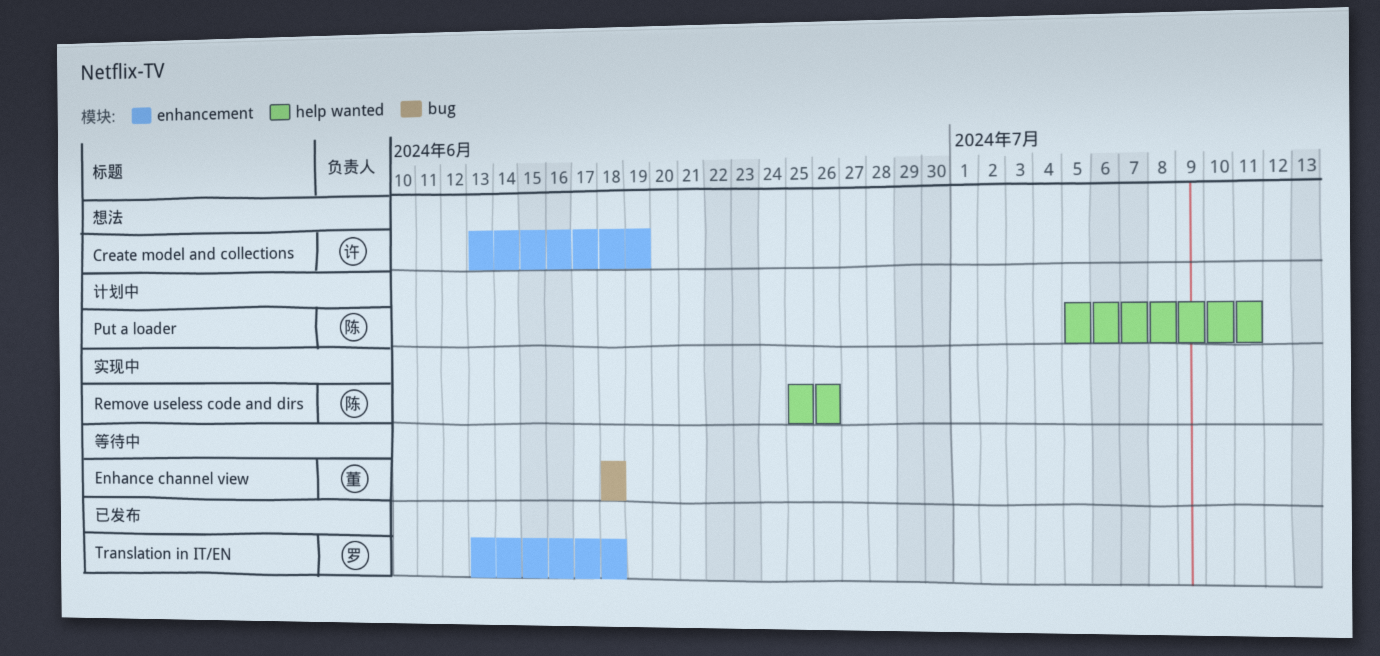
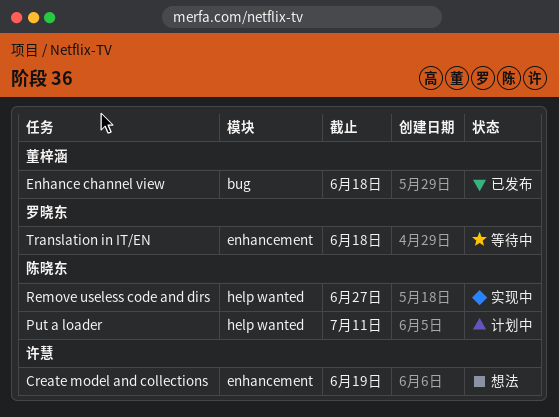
Enhance channel view, status: 等待中 -> 已发布
Remove useless code and dirs, due: Jun 26 -> Jun 27
Translation in IT/EN, status: 已发布 -> 等待中

